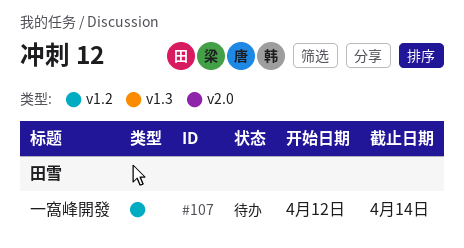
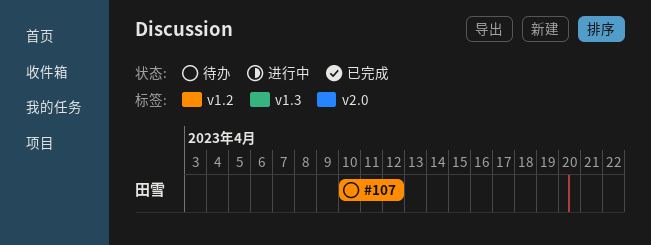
#107, start: Apr 12 -> Apr 10
#107, due: Apr 14 -> Apr 12

